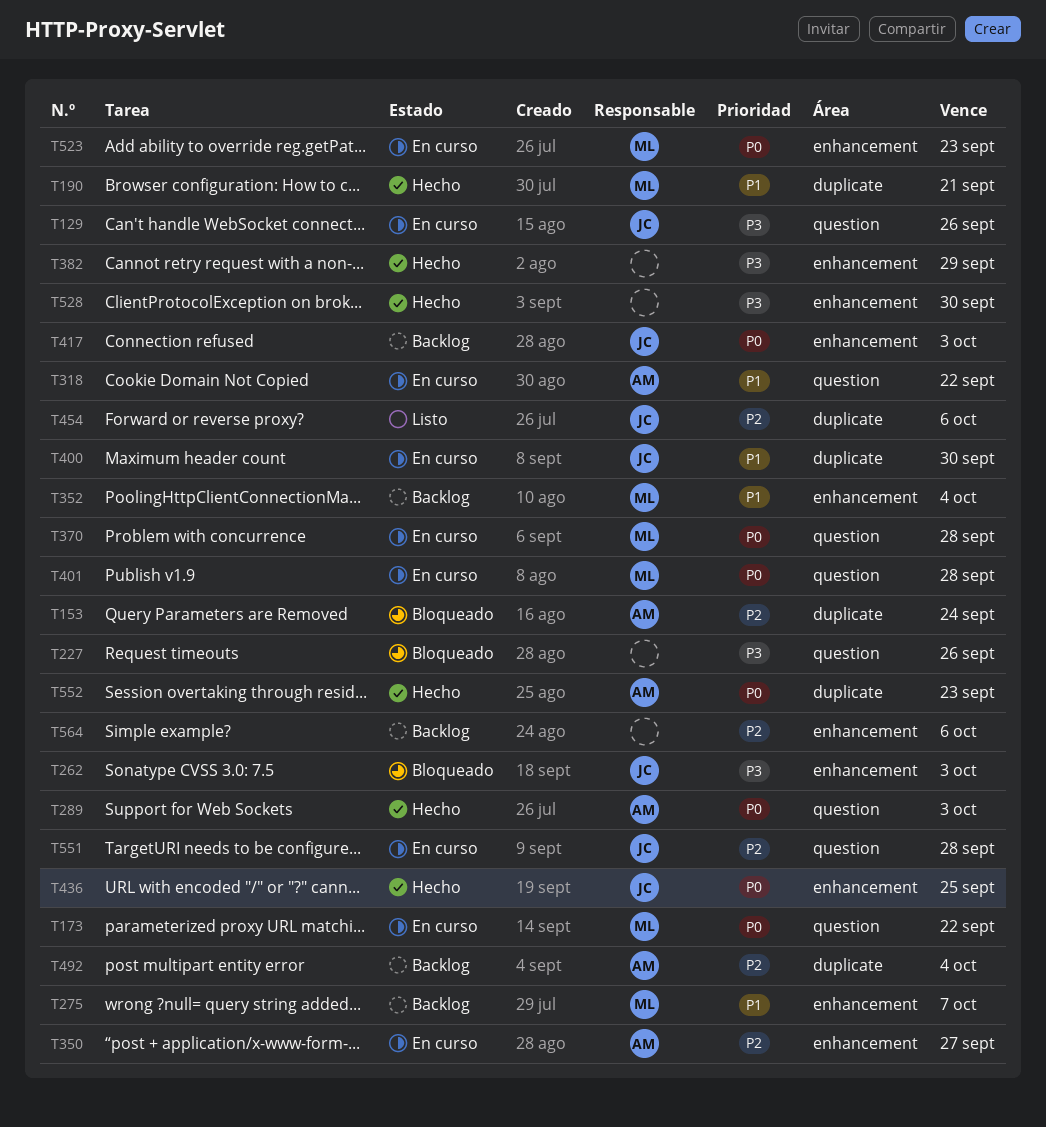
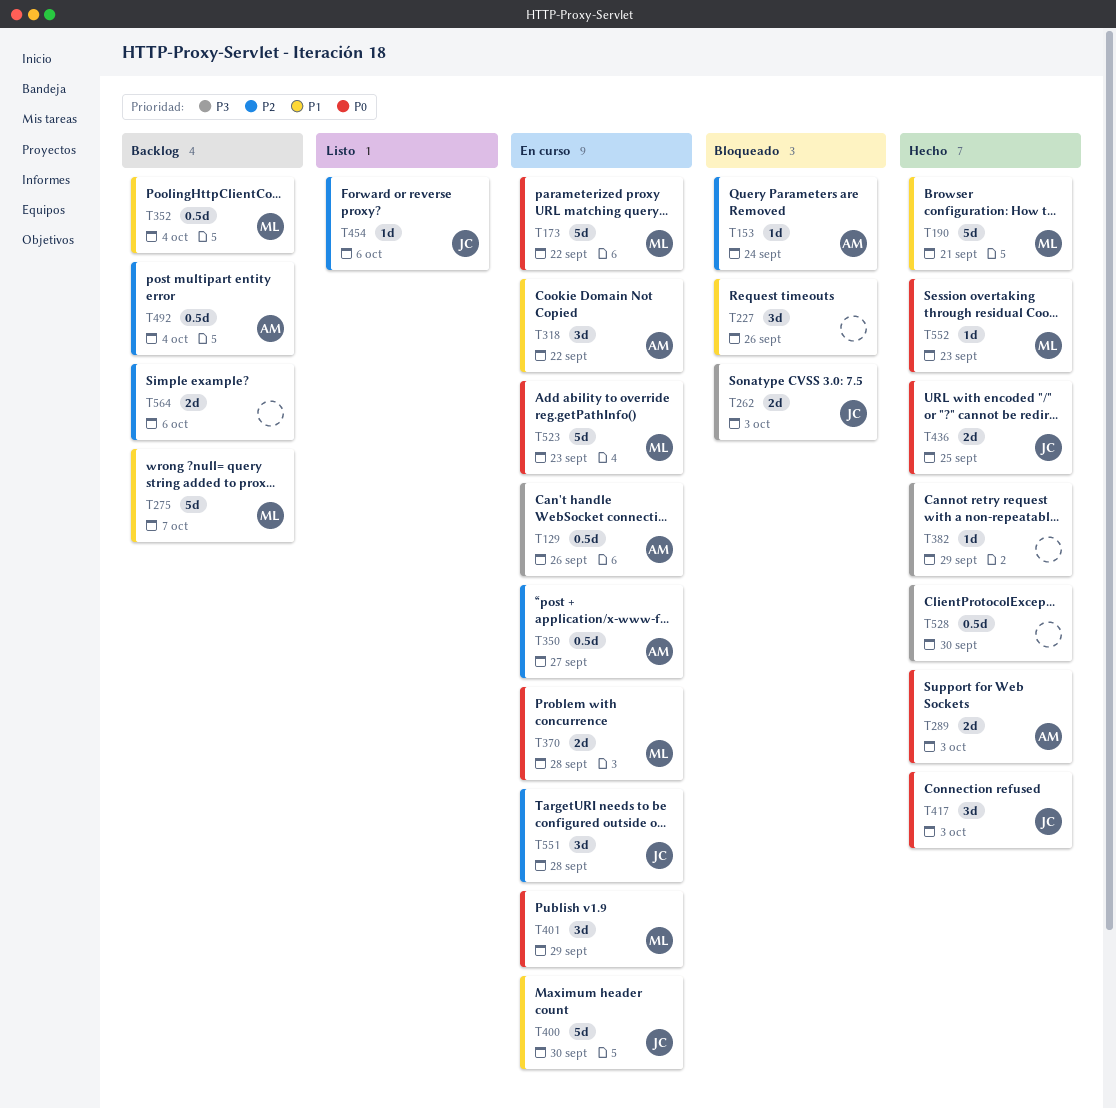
T129, owner: JC -> AM
T227, priority: P3 -> P1
T401, due: Sep 28 -> Sep 29
T417, status: Backlog -> Hecho
T552, owner: AM -> ML

